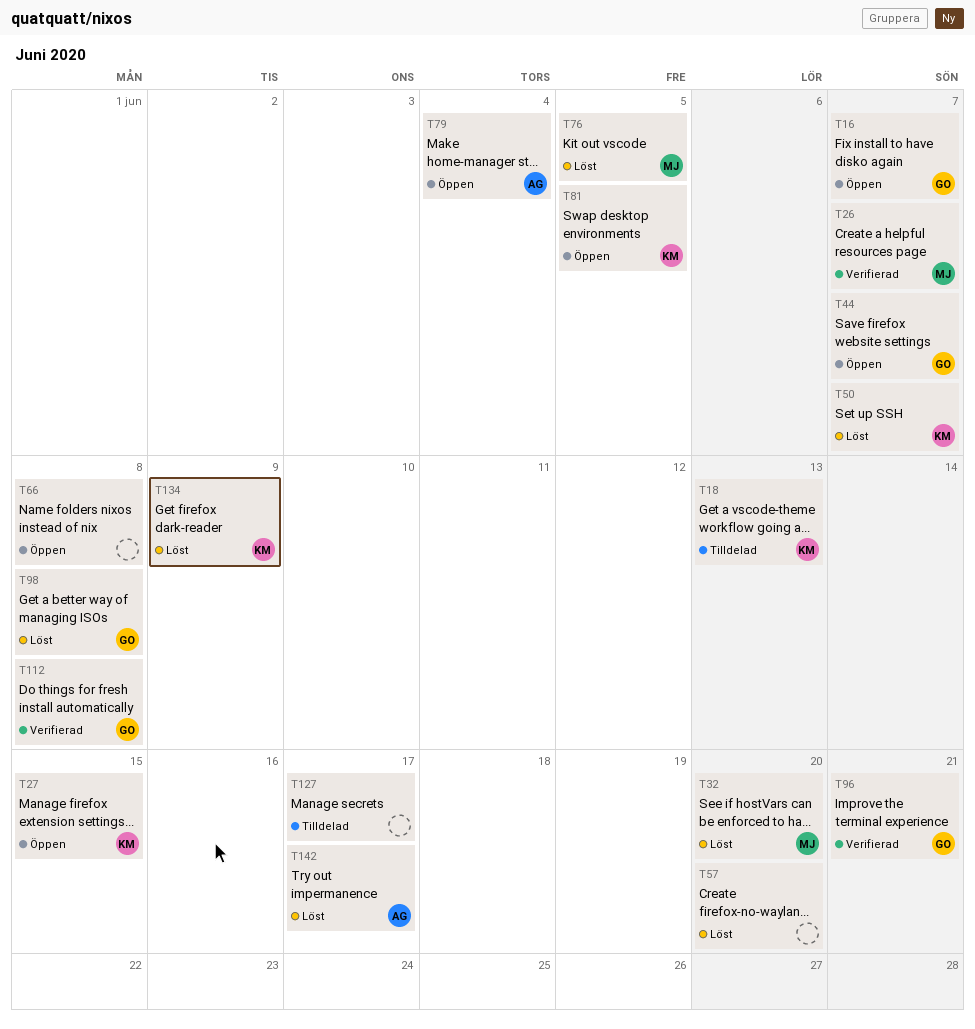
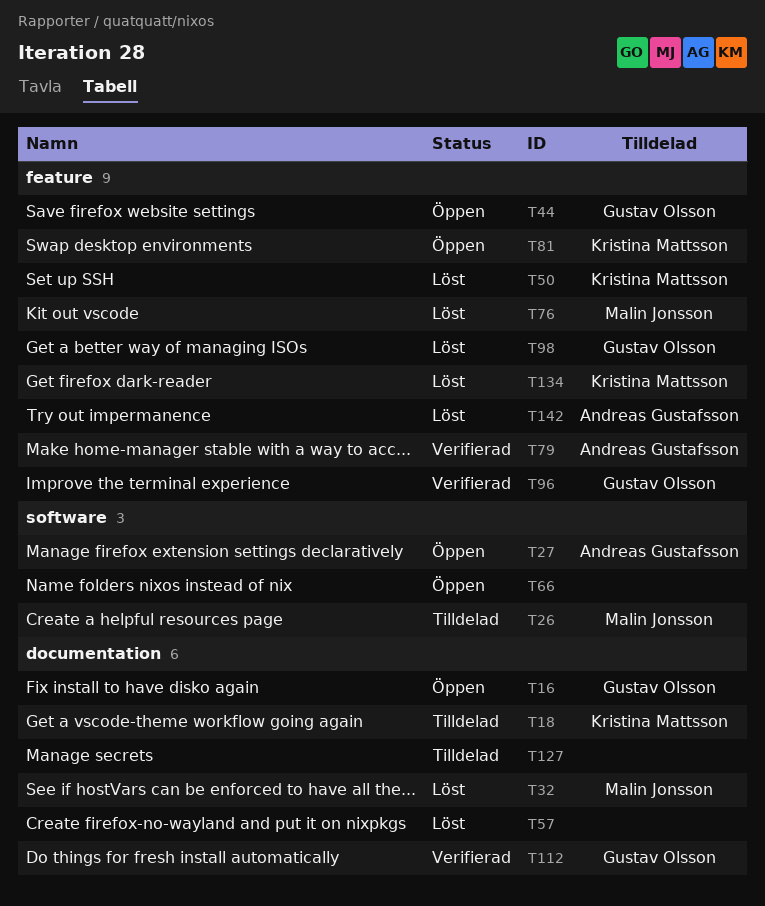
T26, status: Verifierad -> Tilldelad
T27, owner: Kristina Mattsson -> Andreas Gustafsson
T79, status: Öppen -> Verifierad

